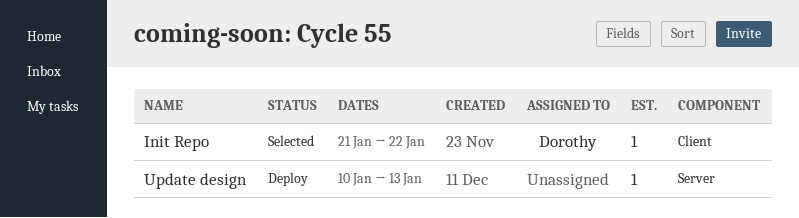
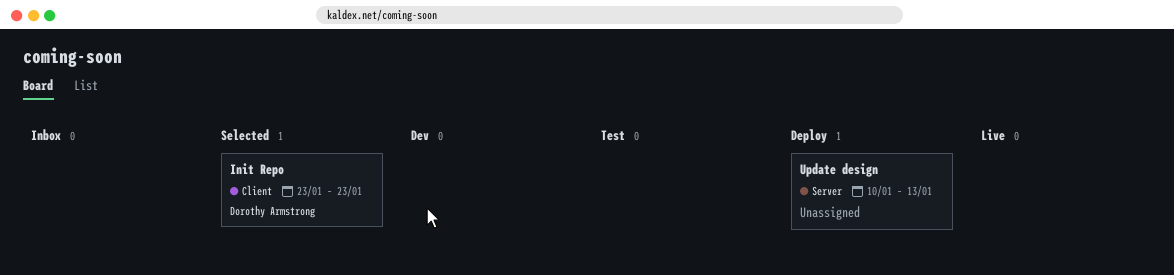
Init Repo, start: Jan 21 -> Jan 23
Init Repo, due: Jan 22 -> Jan 23

